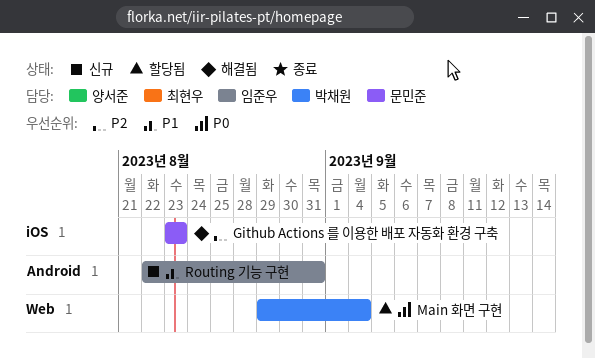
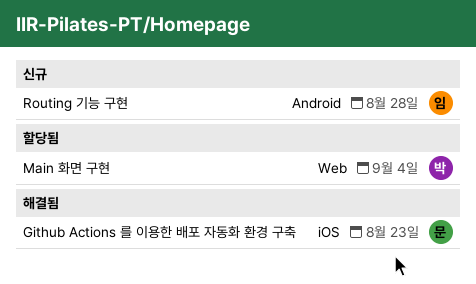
Routing 기능 구현, due: Aug 31 -> Aug 28

